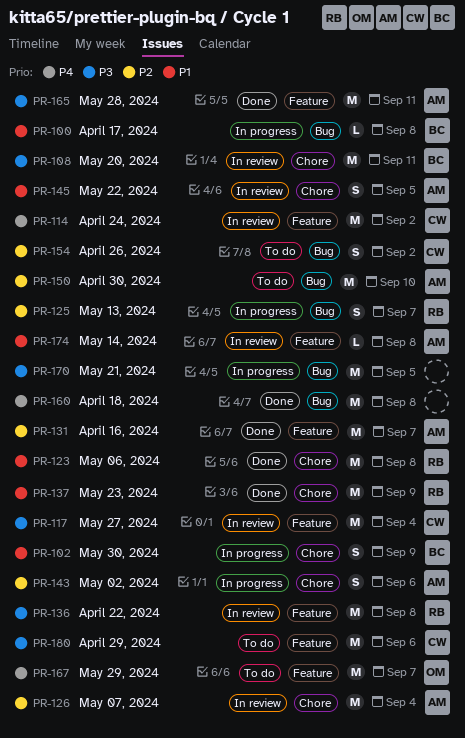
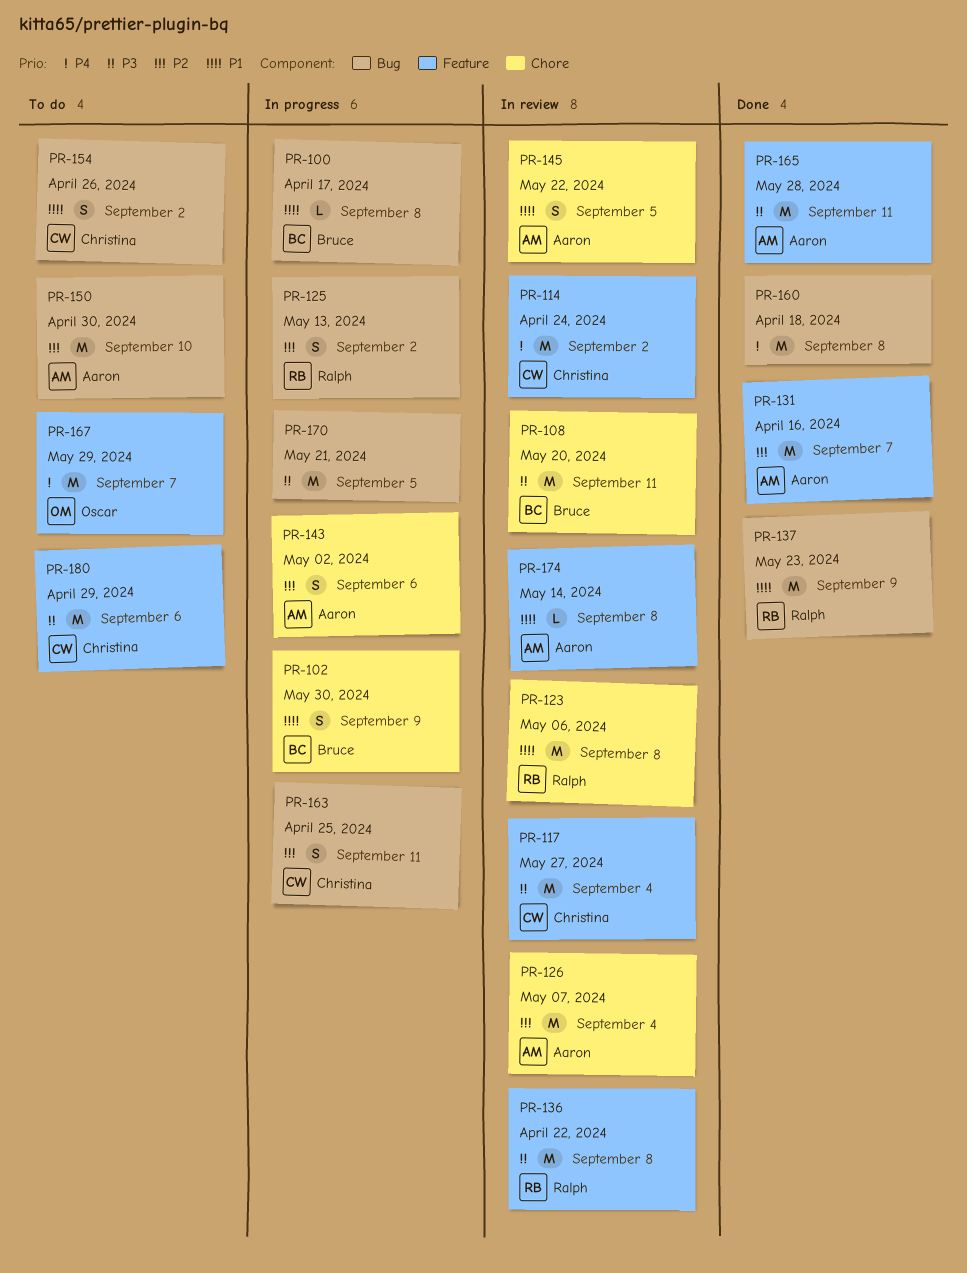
PR-123, status: Done -> In review
PR-125, due: Sep 7 -> Sep 2
PR-137, label: Chore -> Bug
PR-154, priority: P2 -> P1
PR-163: none -> present

